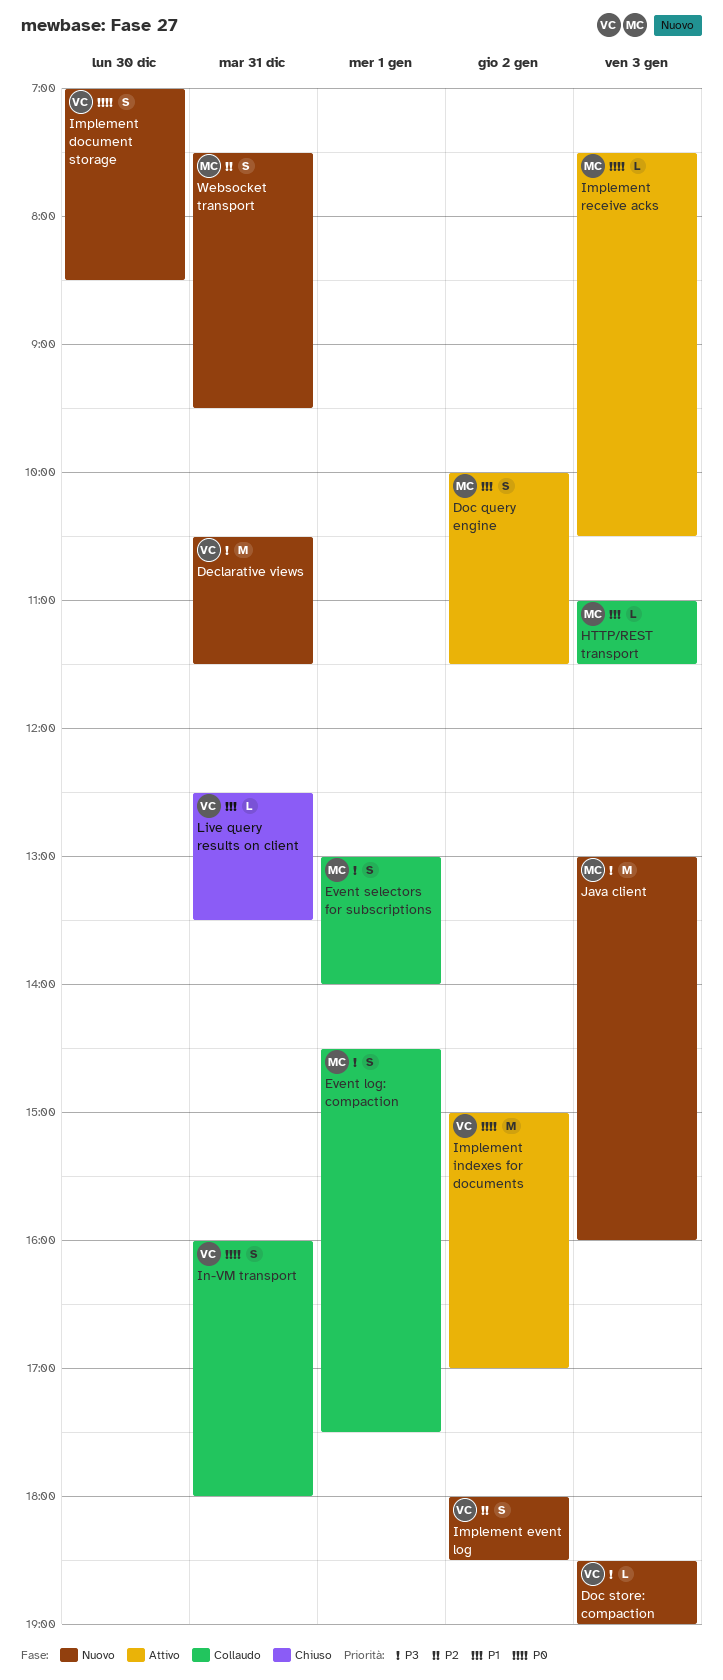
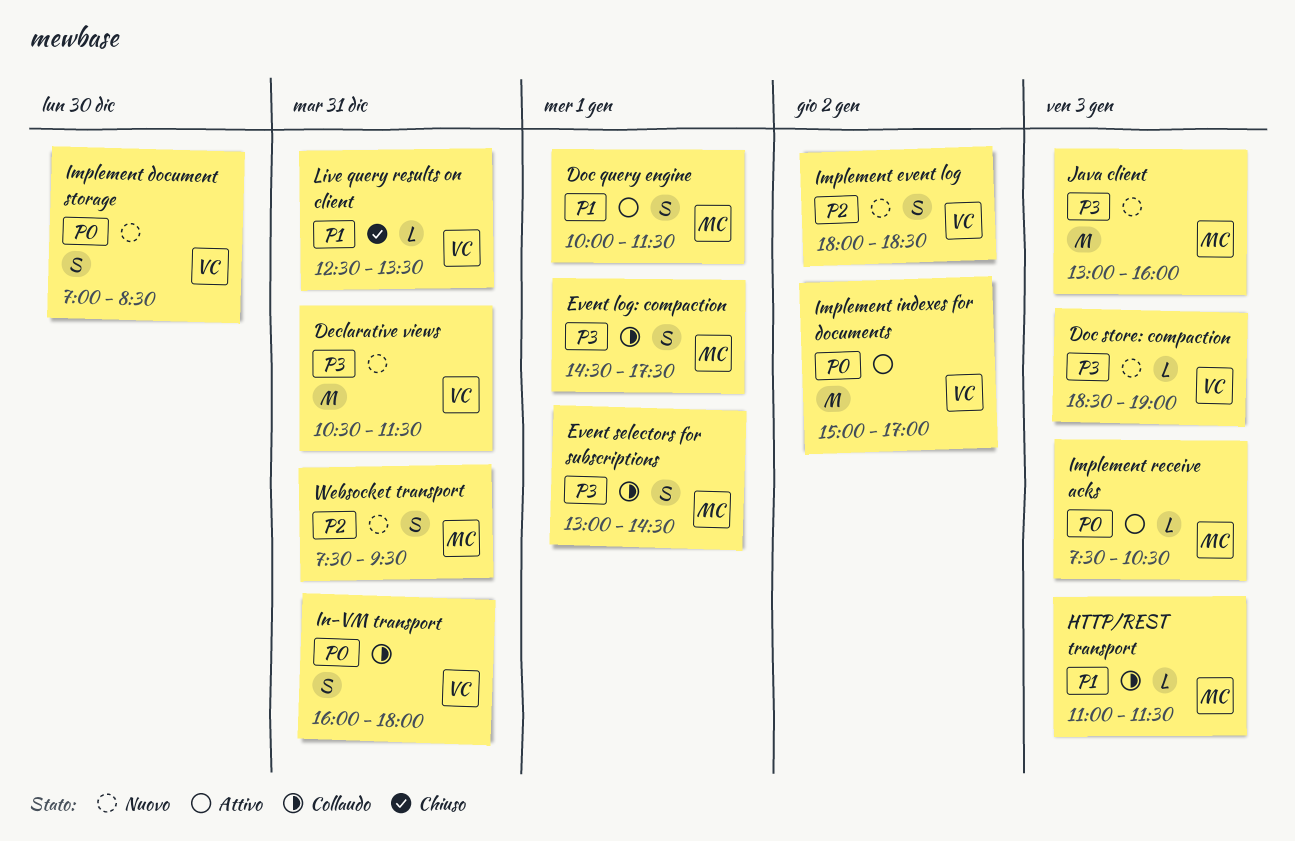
Doc query engine, day: Jan 2 -> Jan 1
Event selectors for subscriptions, ends: 14:00 -> 14:30

